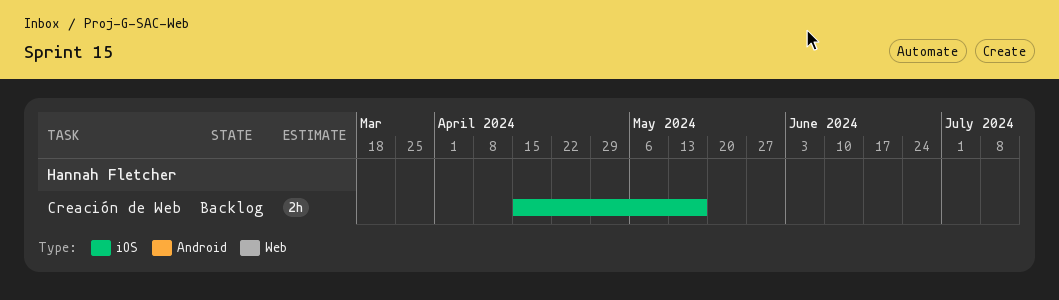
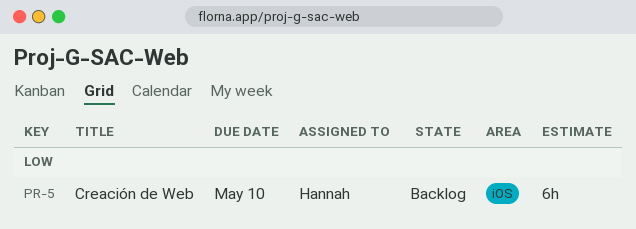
Creación de Web, estimate: 2h -> 6h
Creación de Web, due: May 17 -> May 10

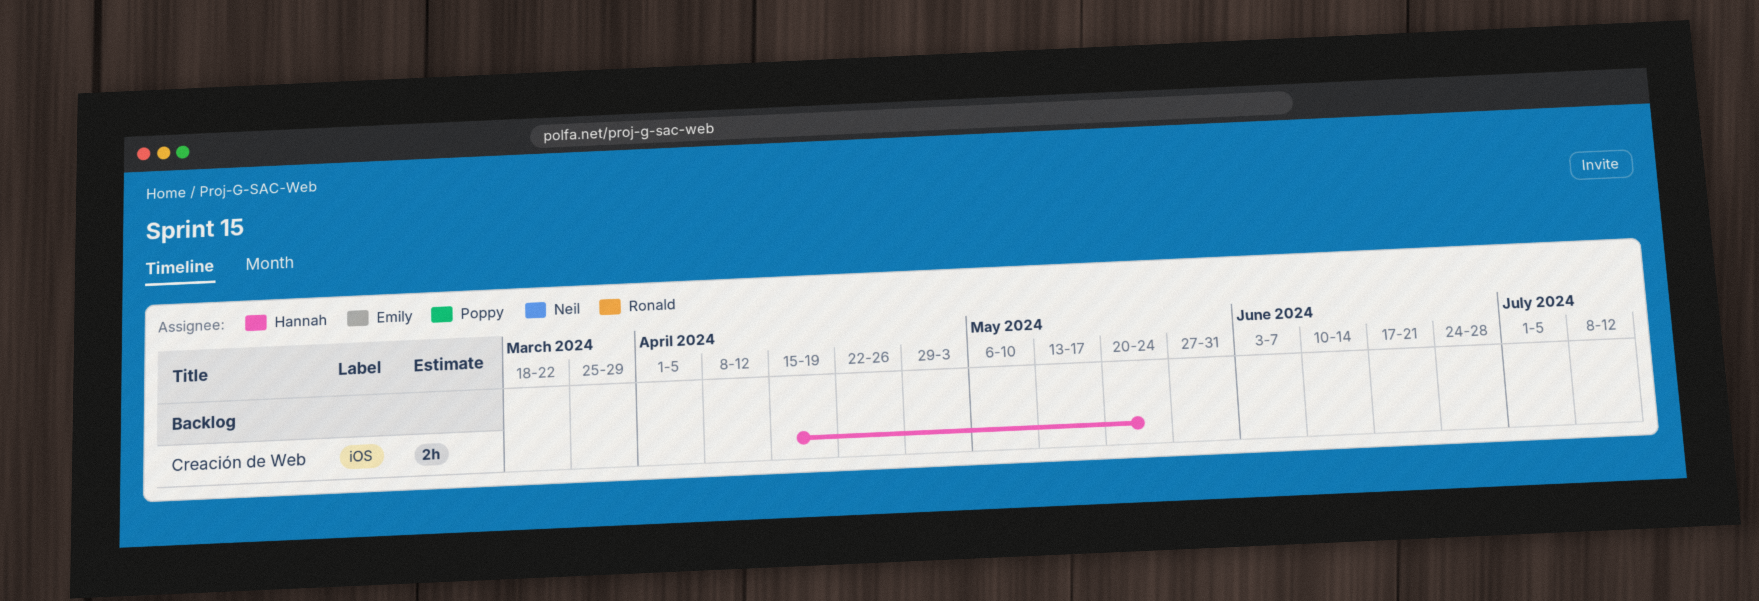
Creación de Web, estimate: 6h -> 2h
Creación de Web, due: May 10 -> May 24

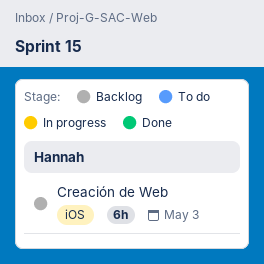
Creación de Web, estimate: 2h -> 6h
Creación de Web, due: May 24 -> May 3

